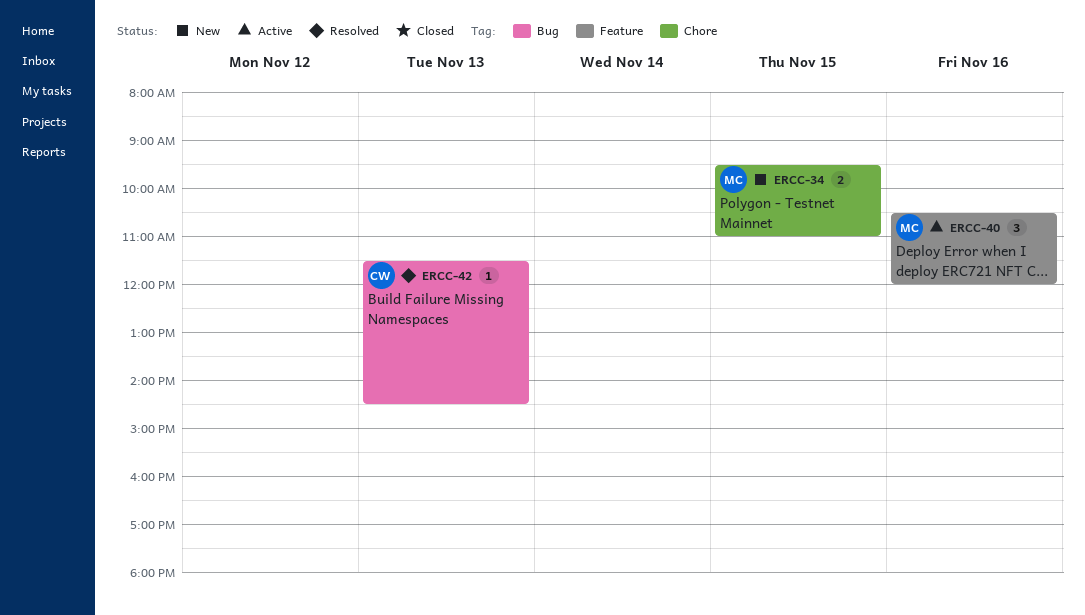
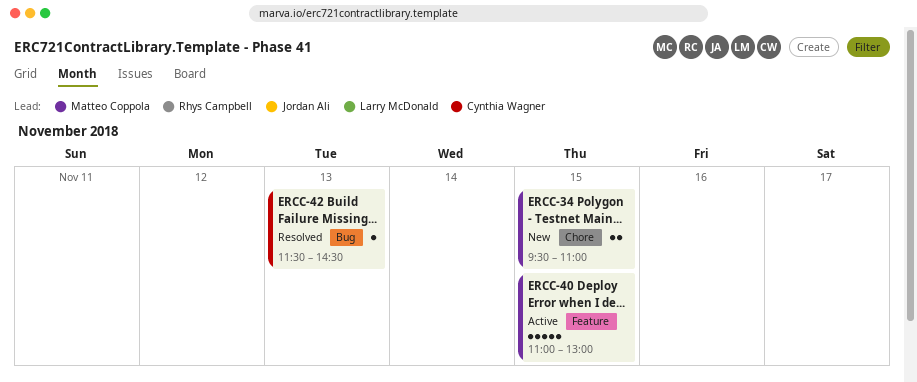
ERCC-40, estimate: 3 -> 5
ERCC-40, day: Nov 16 -> Nov 15
ERCC-40, begins: 10:30 -> 11:00
ERCC-40, ends: 12:00 -> 13:00

